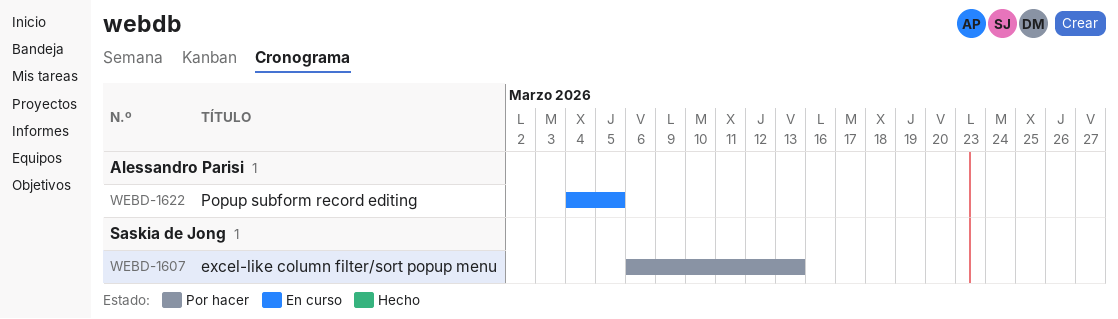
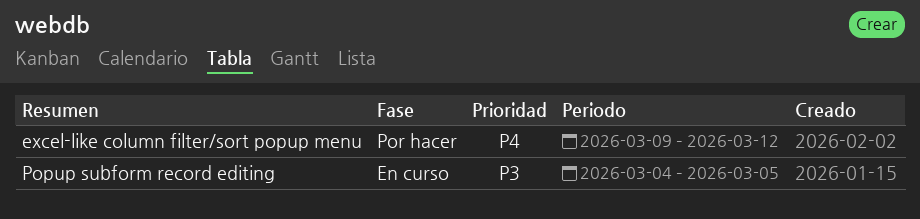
excel-like column filter/sort popup menu, start: Mar 6 -> Mar 9
excel-like column filter/sort popup menu, due: Mar 13 -> Mar 12

